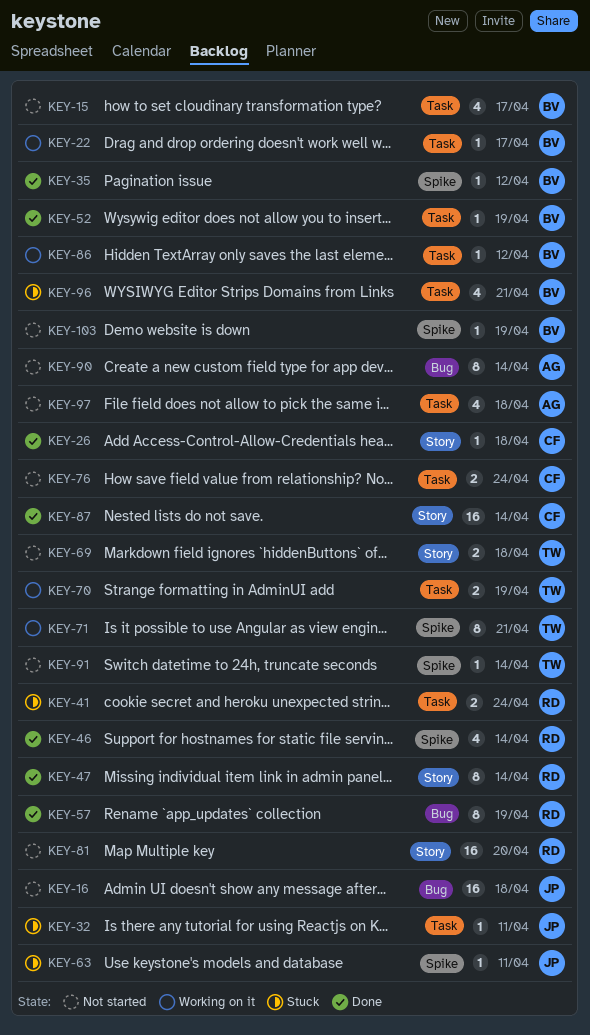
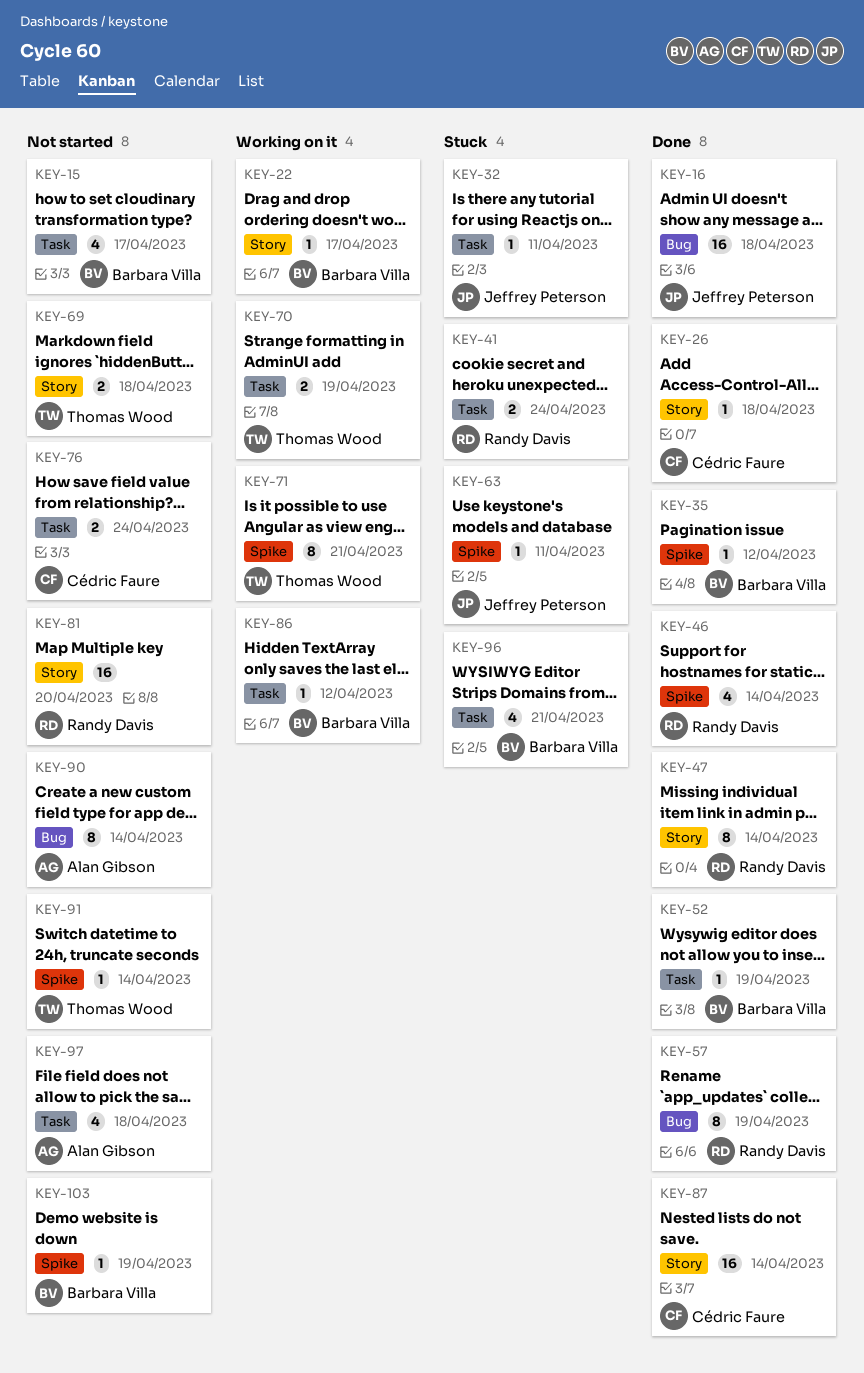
KEY-16, status: Not started -> Done
KEY-22, label: Task -> Story

